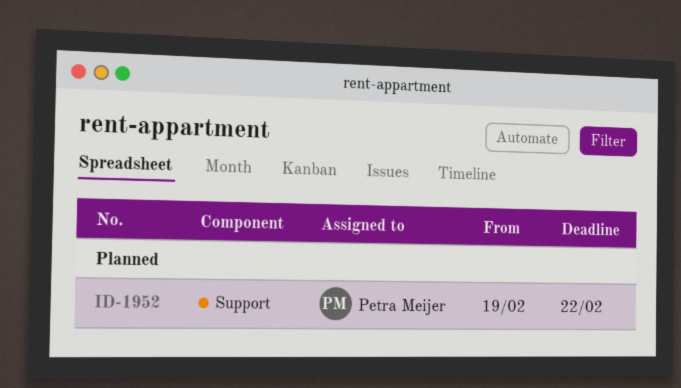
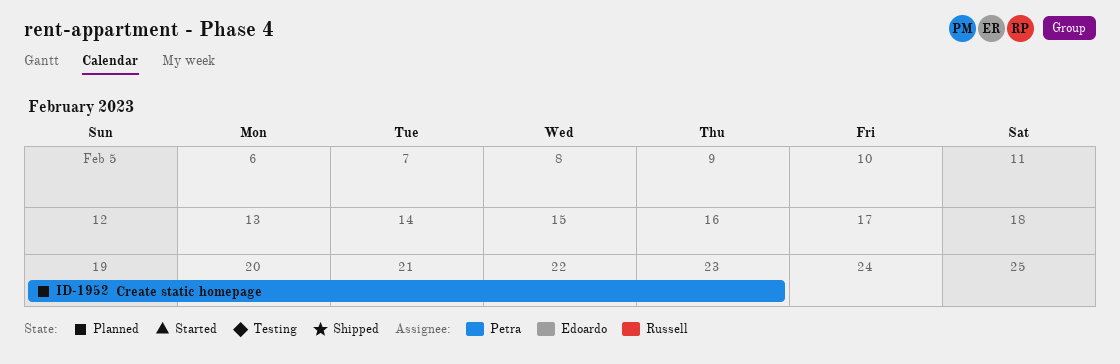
ID-1952, due: Feb 22 -> Feb 23

